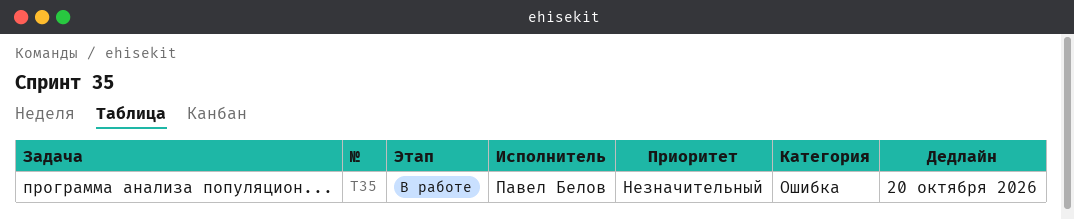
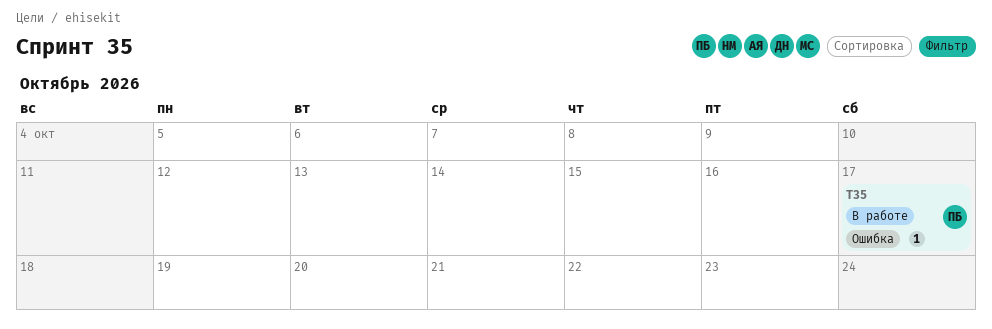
T35, due: Oct 20 -> Oct 17

